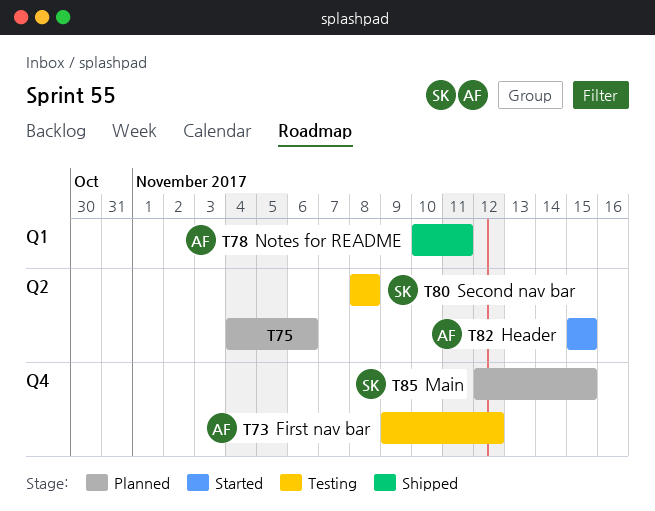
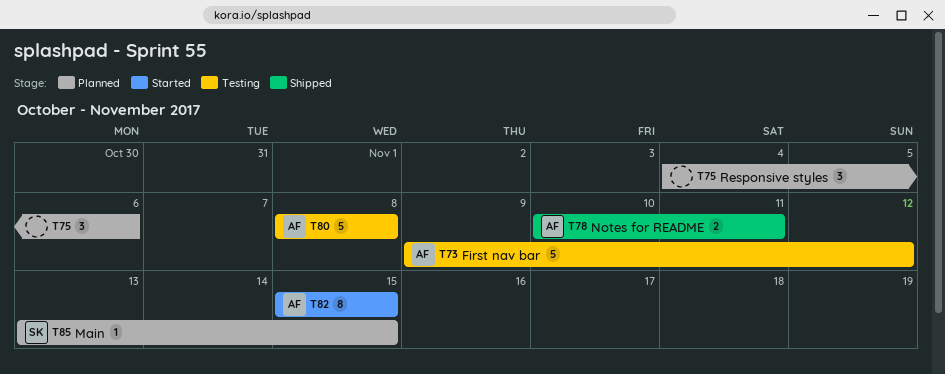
T80, owner: SK -> AF
T85, start: Nov 12 -> Nov 13

